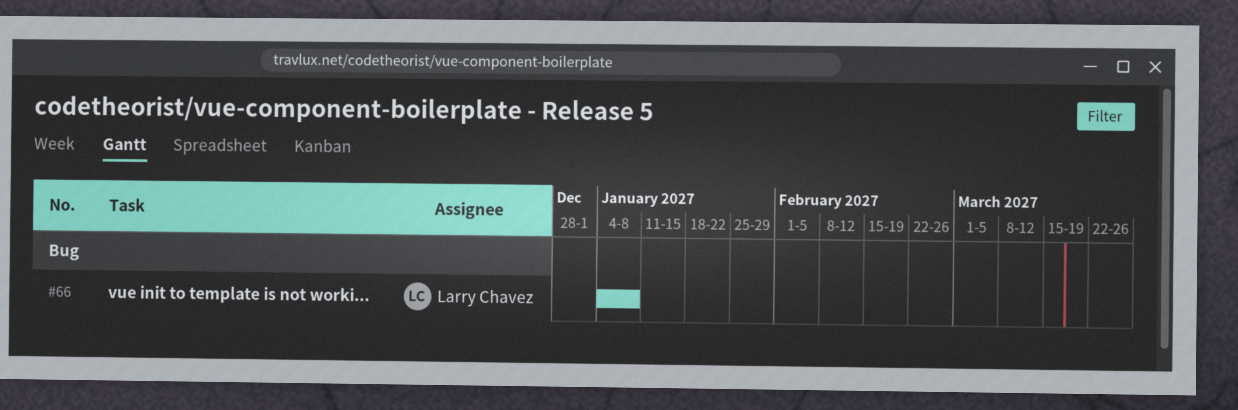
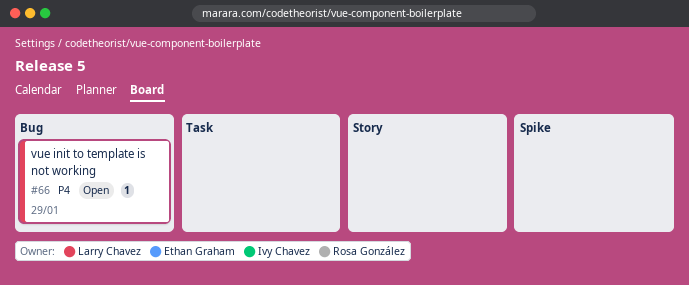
#66, due: Jan 8 -> Jan 29

